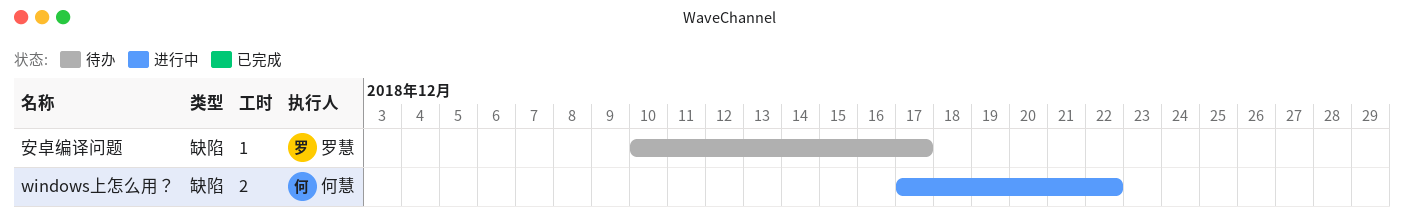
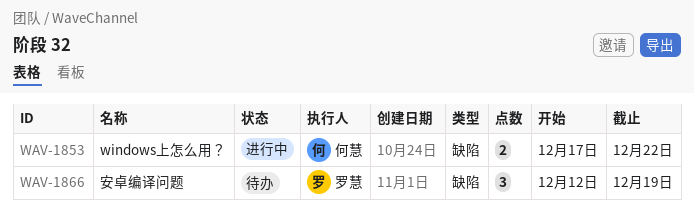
安卓编译问题, estimate: 1 -> 3
安卓编译问题, start: Dec 10 -> Dec 12
安卓编译问题, due: Dec 17 -> Dec 19

